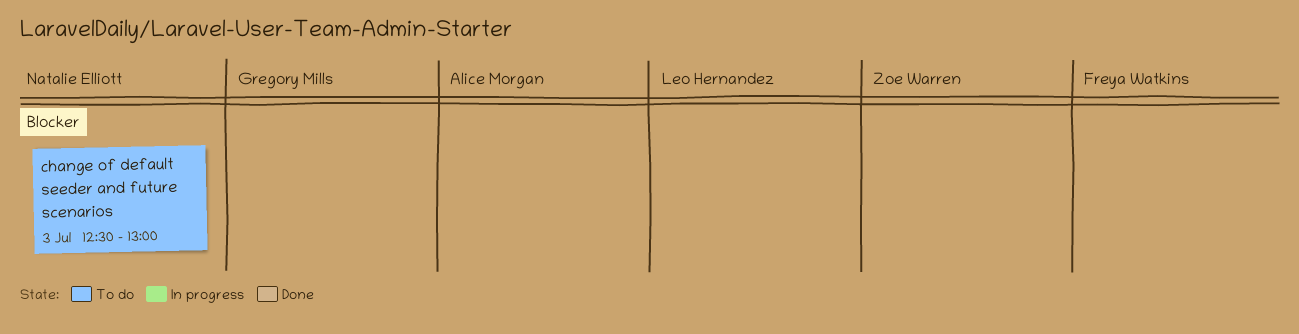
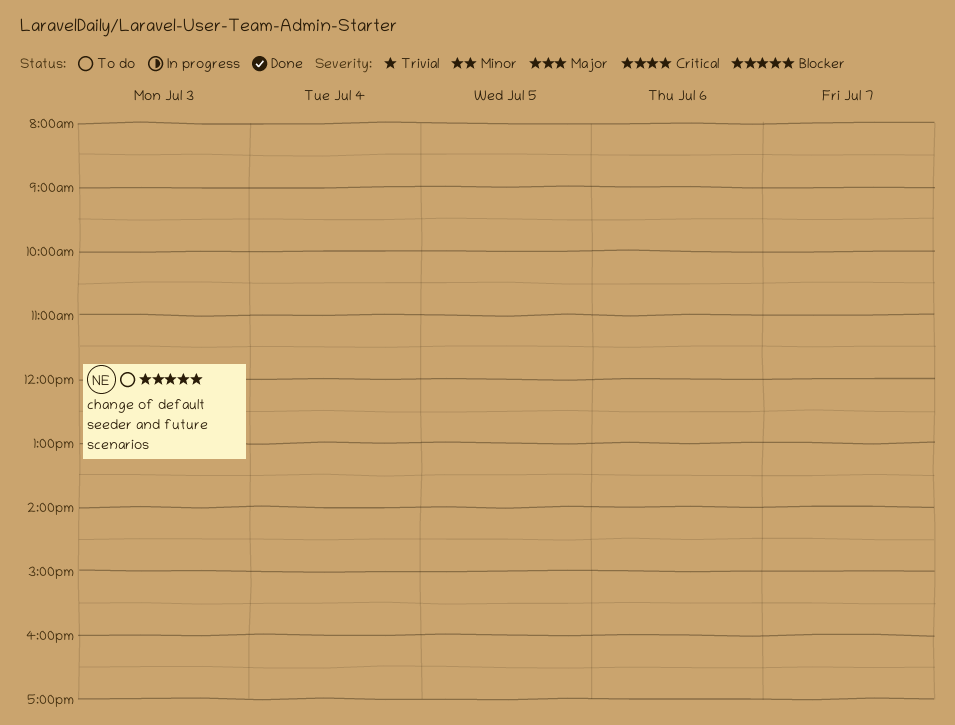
change of default seeder and future scenarios, begins: 12:30 -> 11:45
change of default seeder and future scenarios, ends: 13:00 -> 13:15

